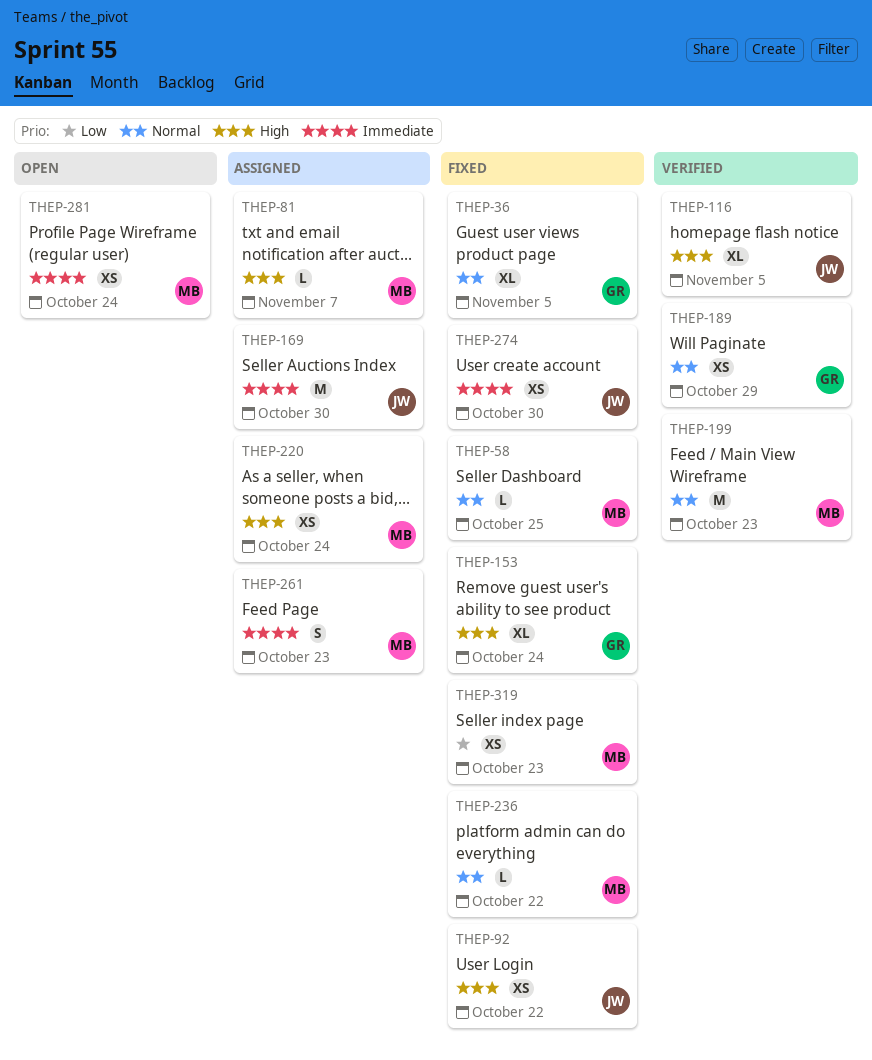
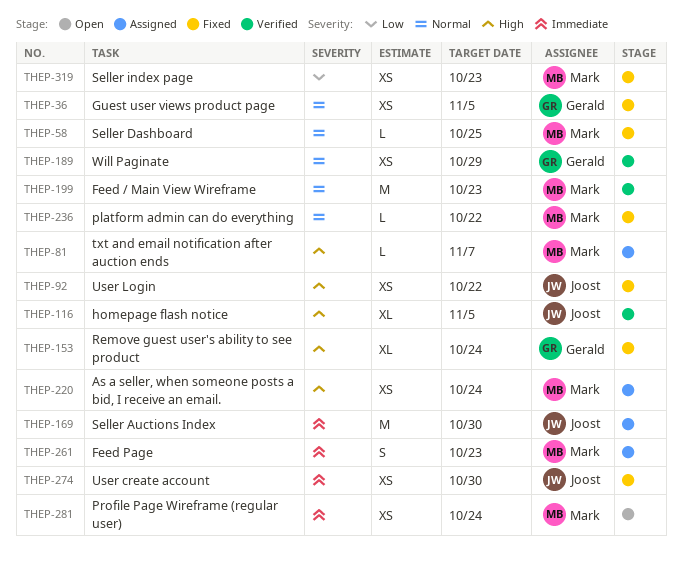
THEP-36, estimate: XL -> XS

